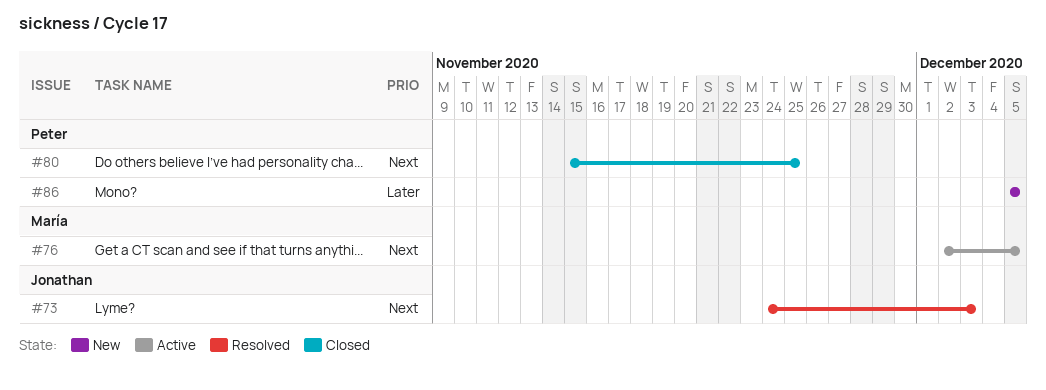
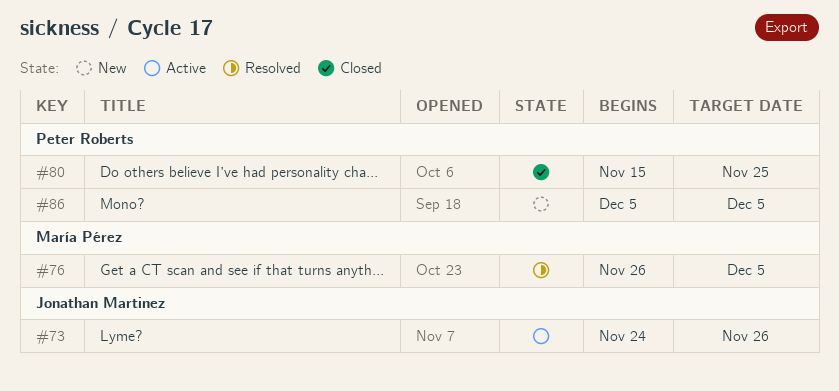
#73, status: Resolved -> Active
#73, due: Dec 3 -> Nov 26
#76, status: Active -> Resolved
#76, start: Dec 2 -> Nov 26

